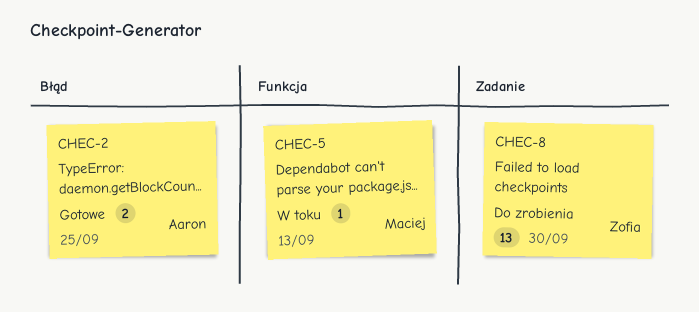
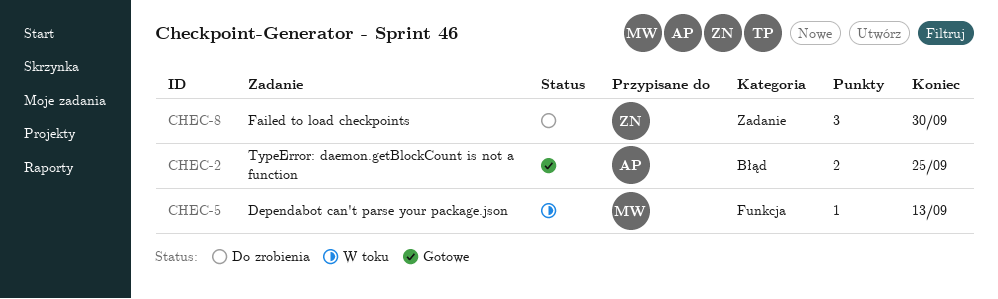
CHEC-8, estimate: 13 -> 3

